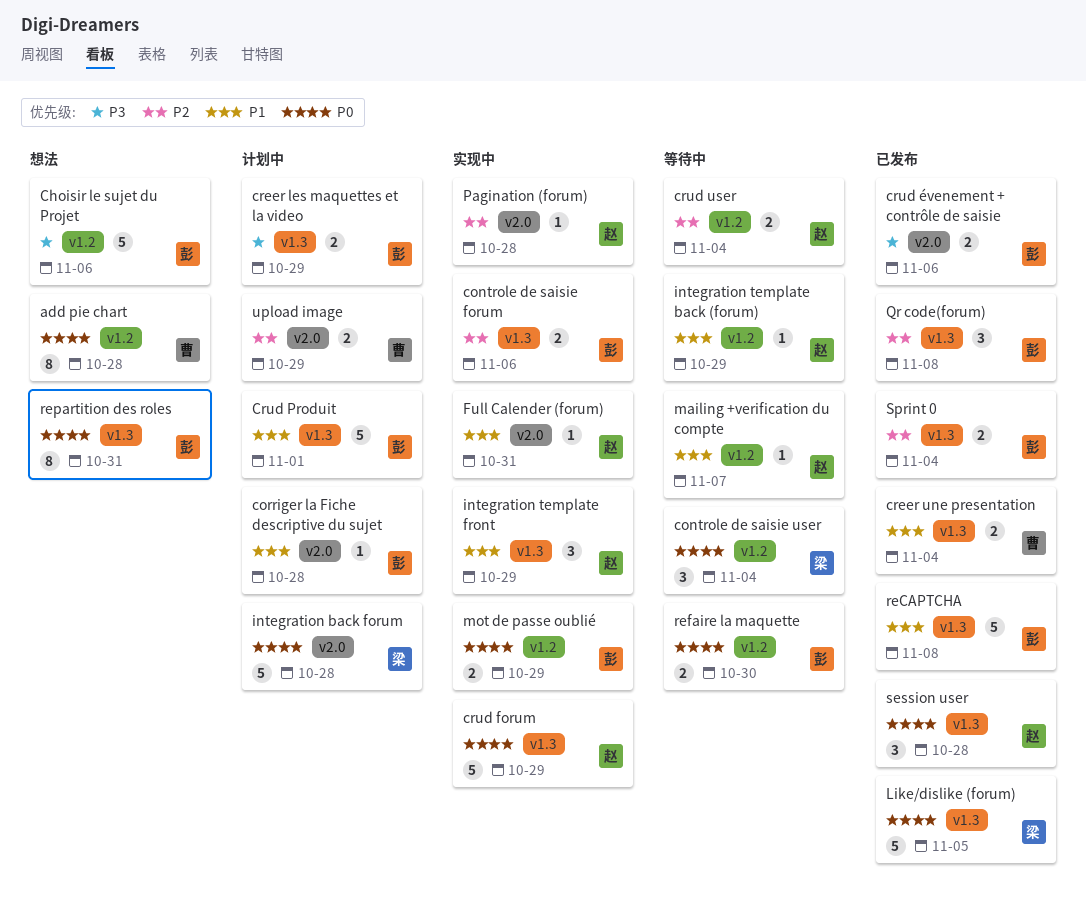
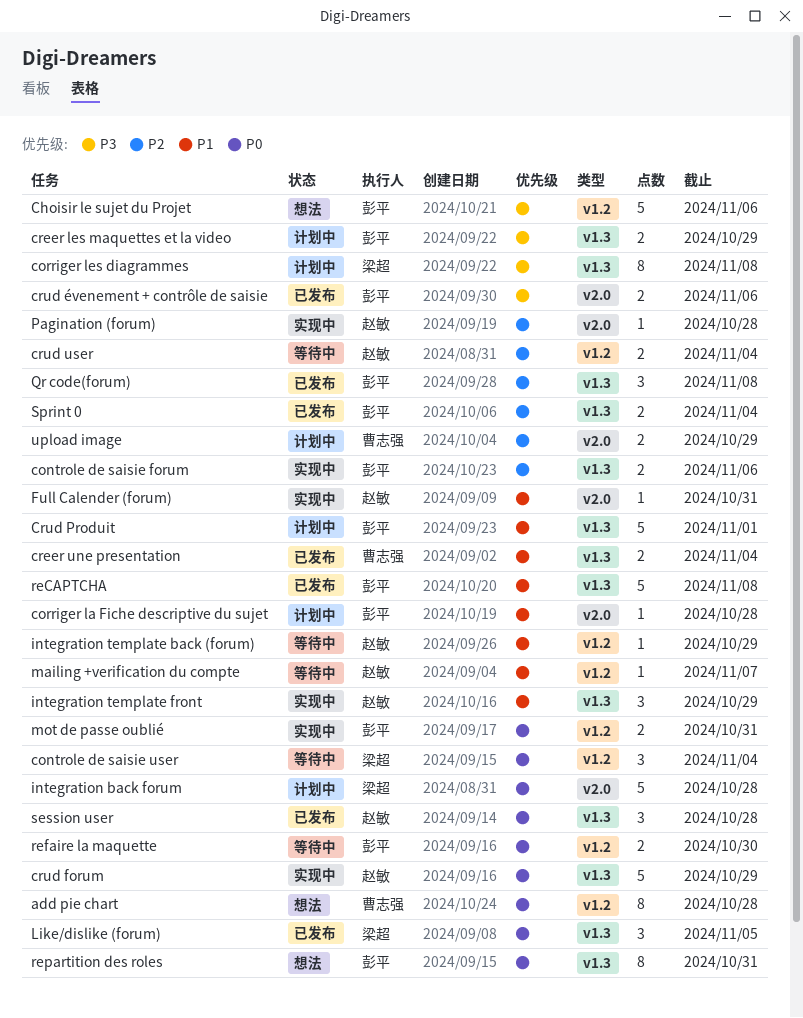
corriger les diagrammes: none -> present
Like/dislike (forum), estimate: 5 -> 3
mot de passe oublié, due: Oct 29 -> Oct 31

